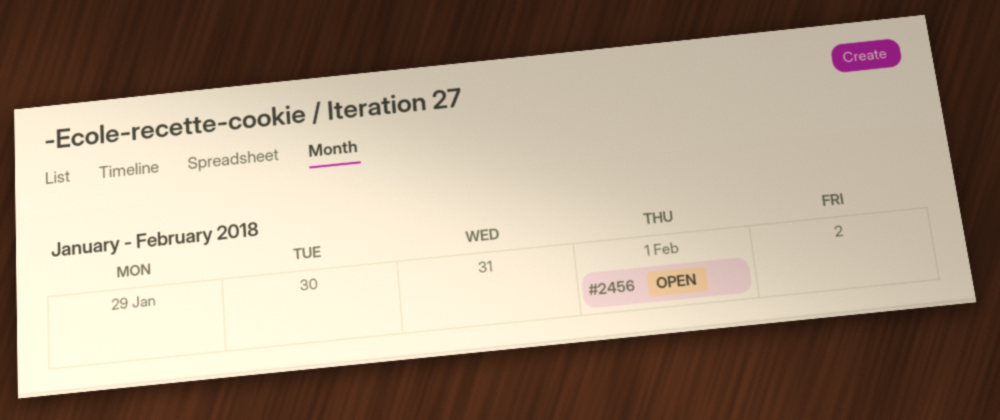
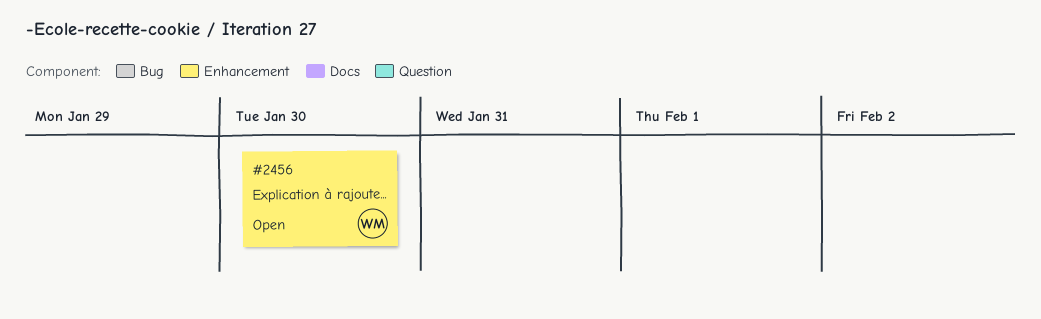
#2456, due: Feb 1 -> Jan 30

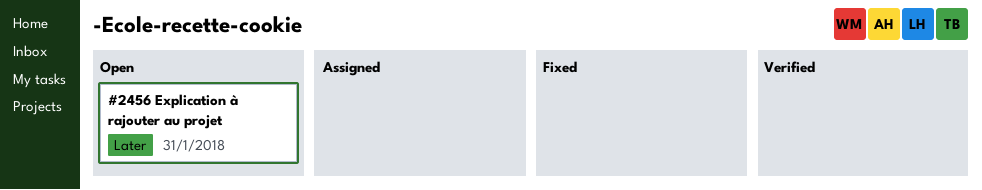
#2456, due: Jan 30 -> Jan 31

